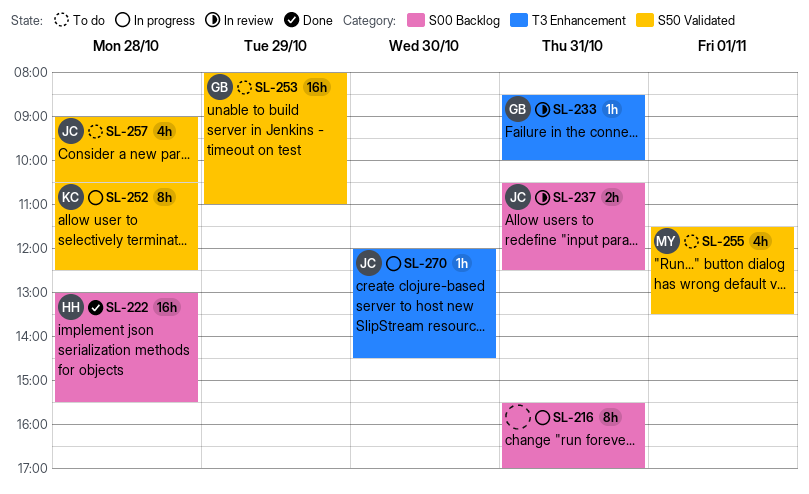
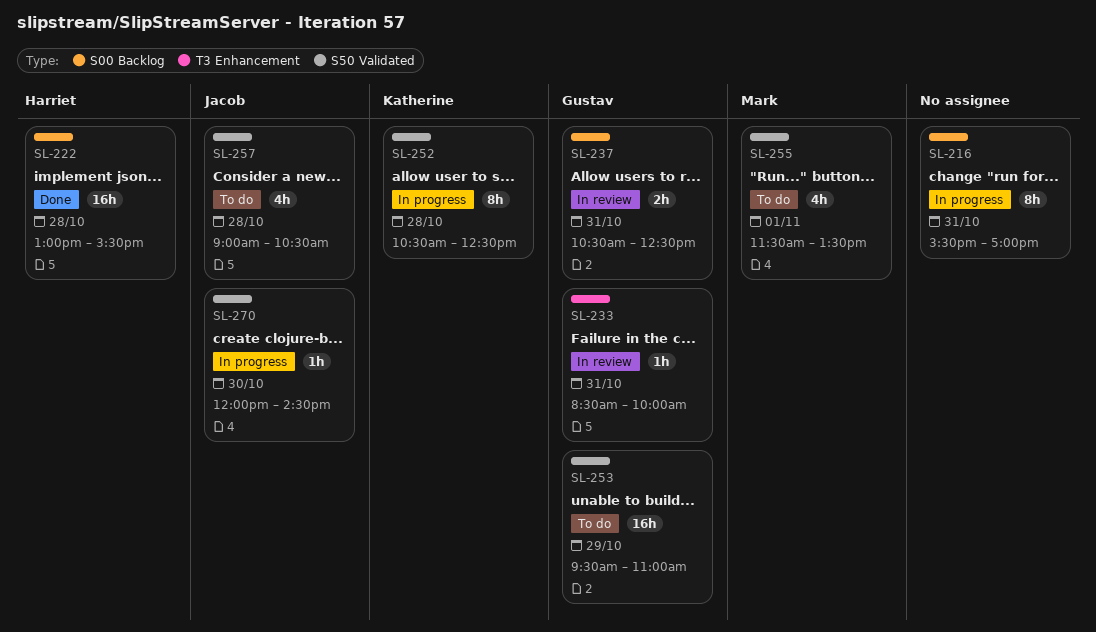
SL-237, owner: Jacob -> Gustav
SL-253, begins: 08:00 -> 09:30
SL-270, label: T3 Enhancement -> S50 Validated

